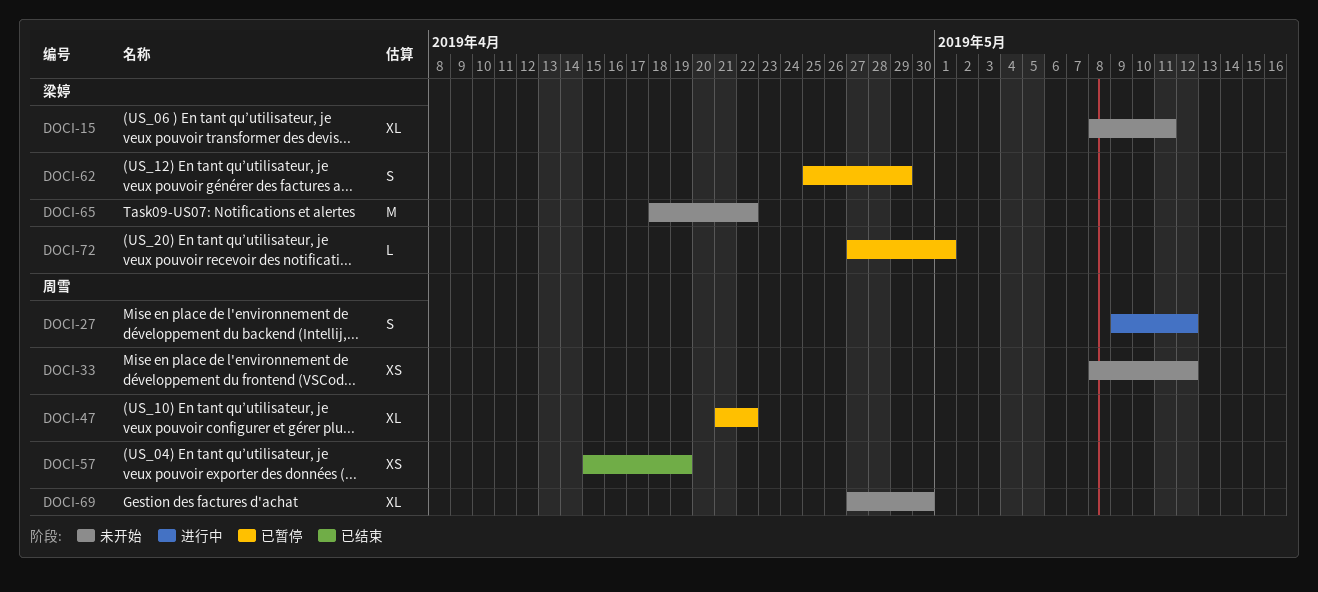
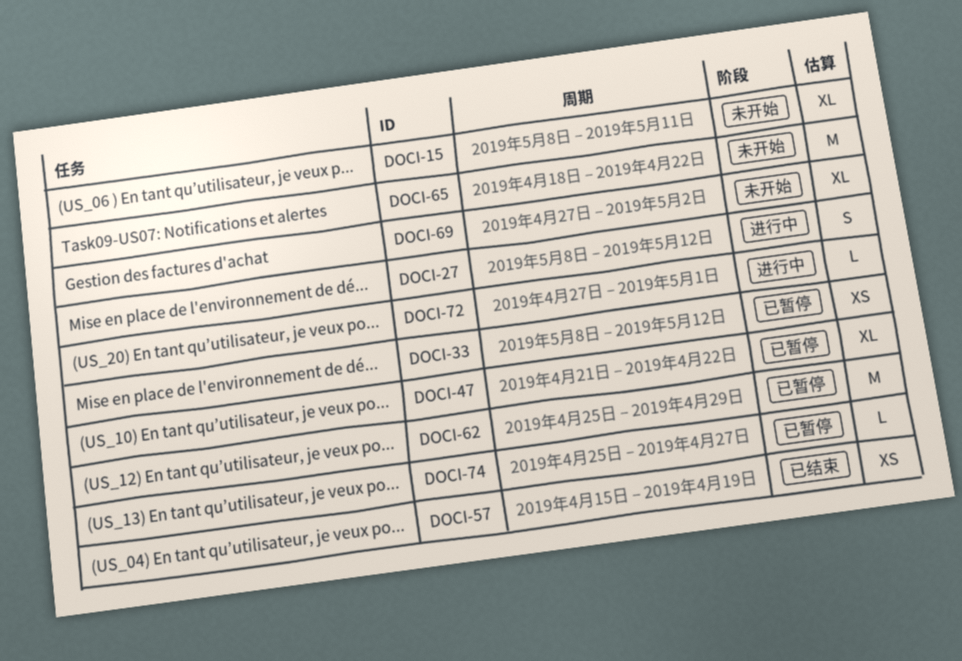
DOCI-27, start: May 9 -> May 8
DOCI-33, status: 未开始 -> 已暂停
DOCI-62, estimate: S -> M
DOCI-69, due: Apr 30 -> May 2
DOCI-72, status: 已暂停 -> 进行中
DOCI-74: none -> present

